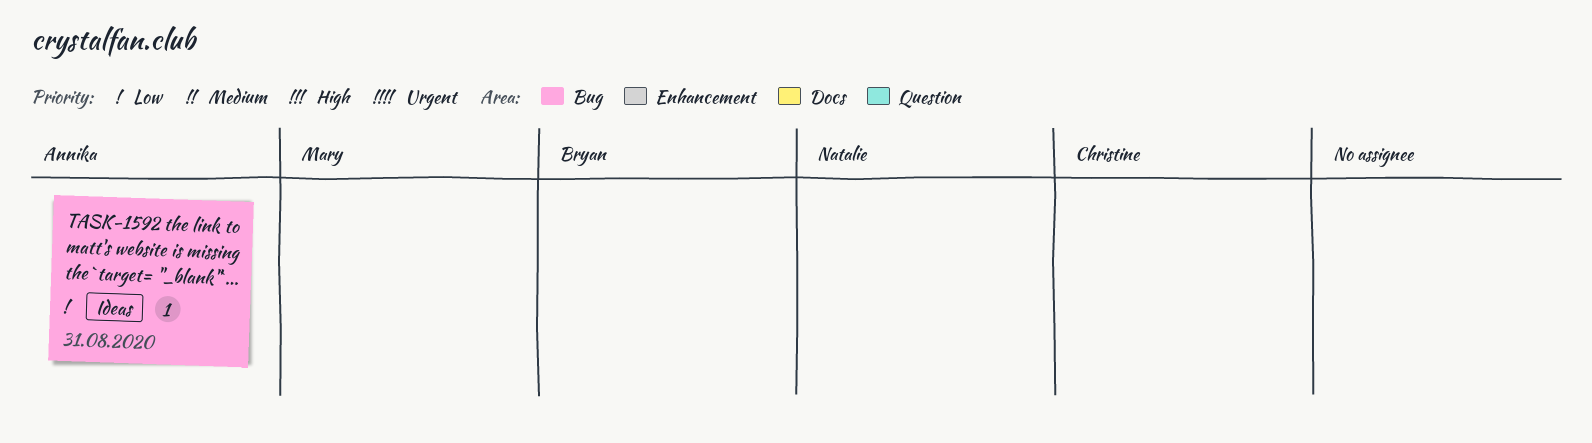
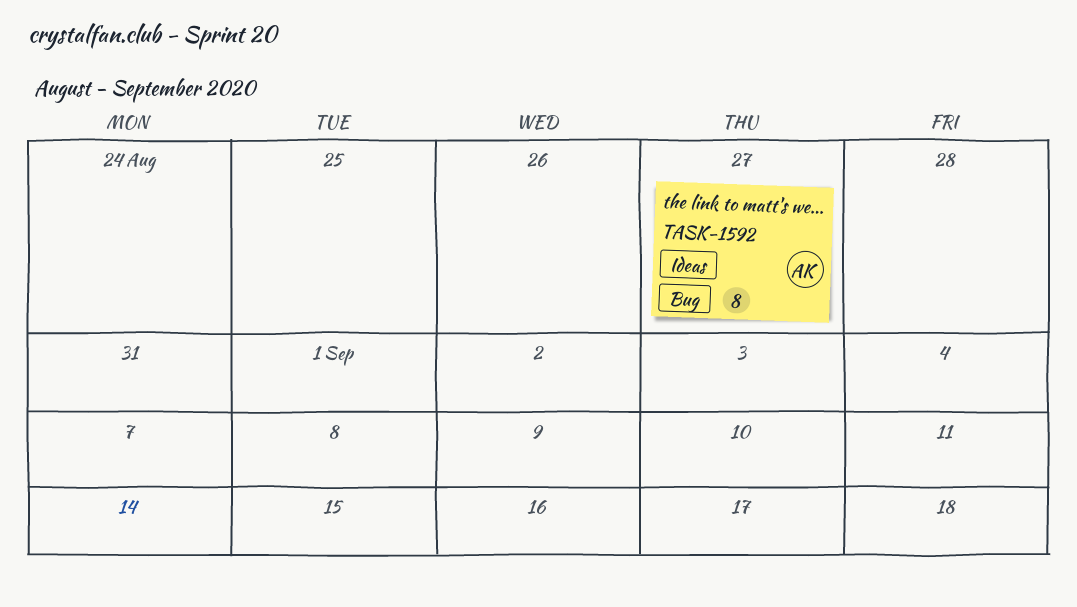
TASK-1592, estimate: 1 -> 8
TASK-1592, due: Aug 31 -> Aug 27

